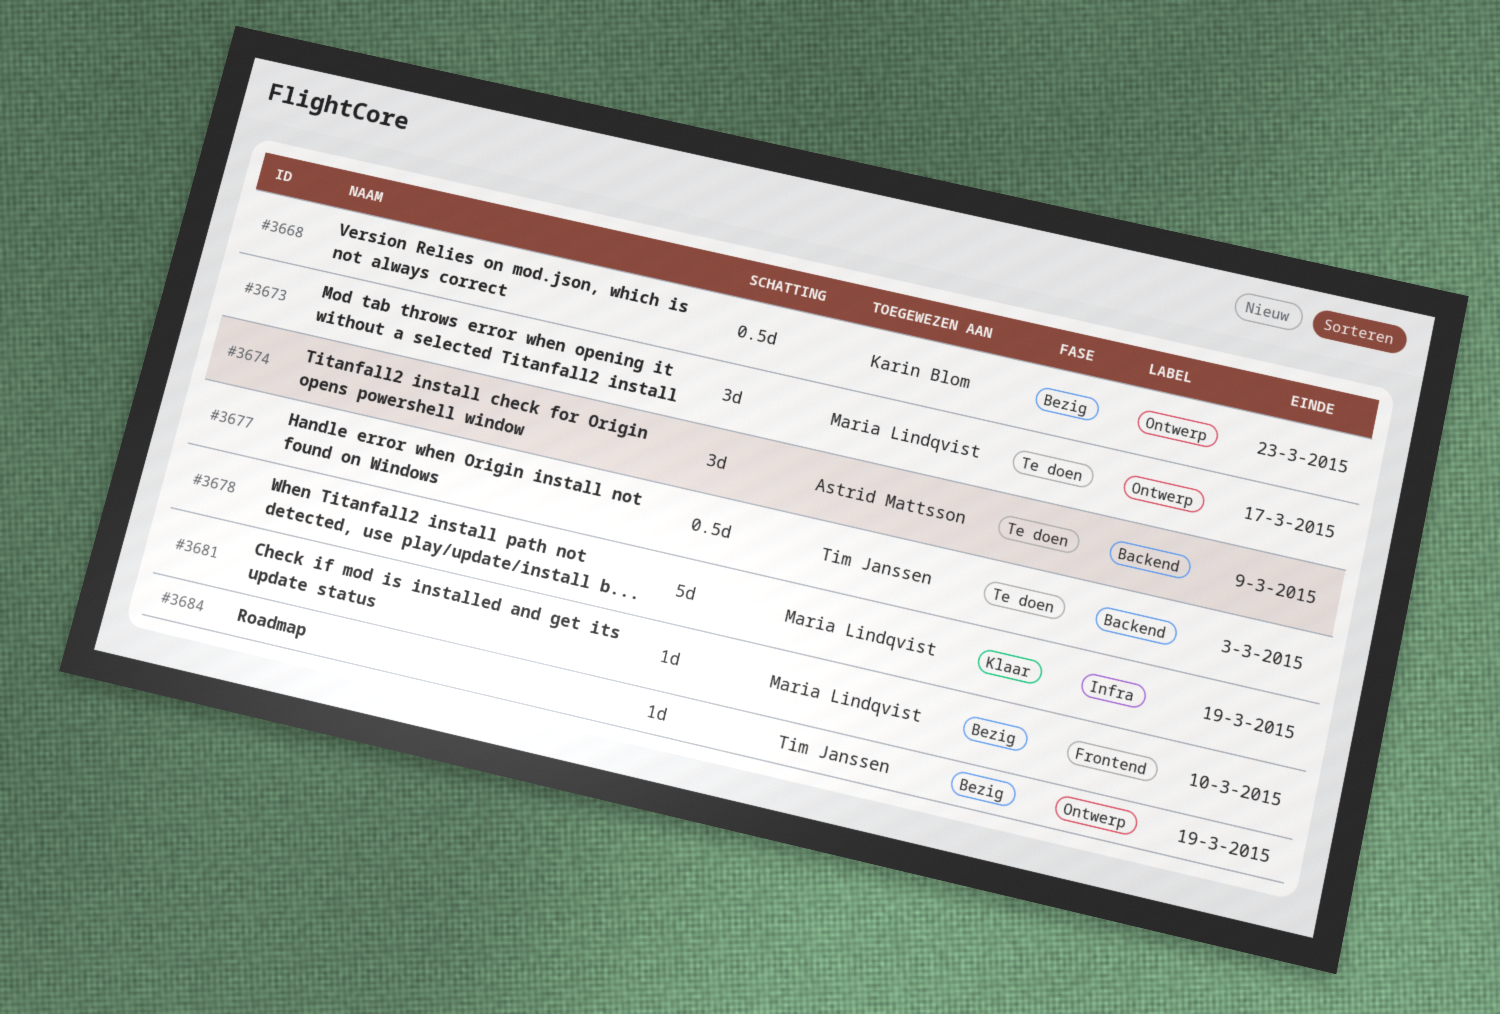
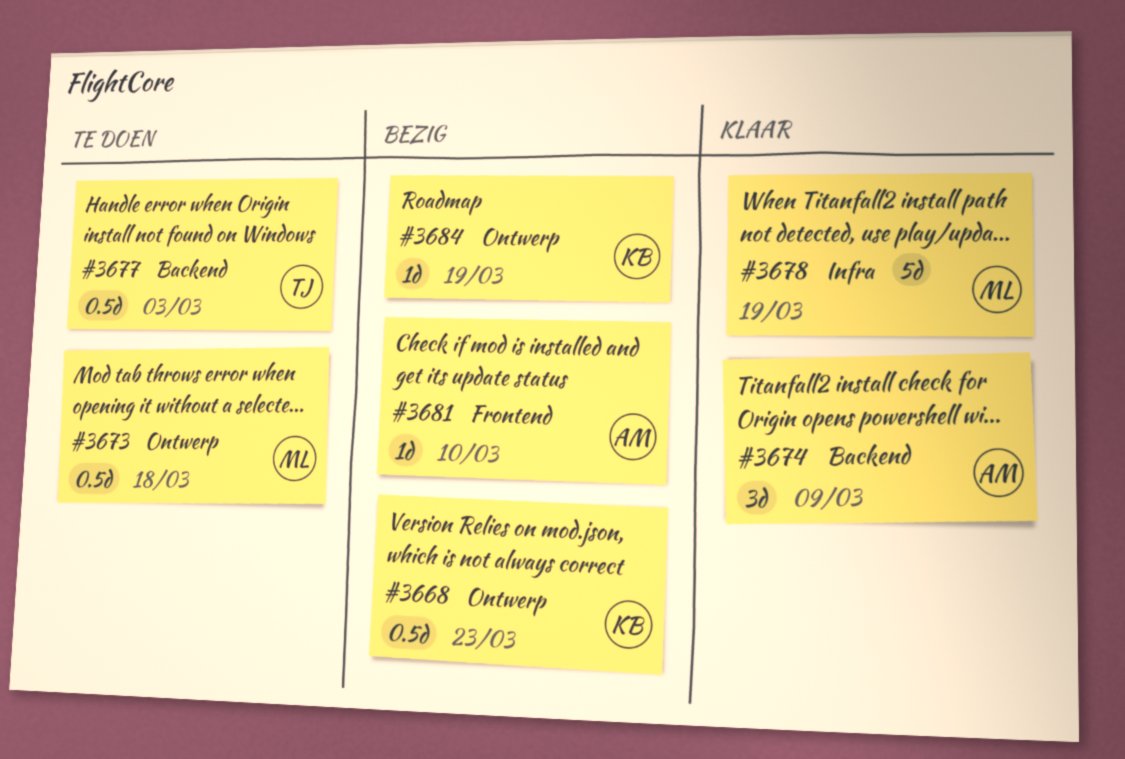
#3673, estimate: 3d -> 0.5d
#3673, due: Mar 17 -> Mar 18
#3674, status: Te doen -> Klaar
#3681, owner: Maria Lindqvist -> Astrid Mattsson
#3684, owner: Tim Janssen -> Karin Blom

